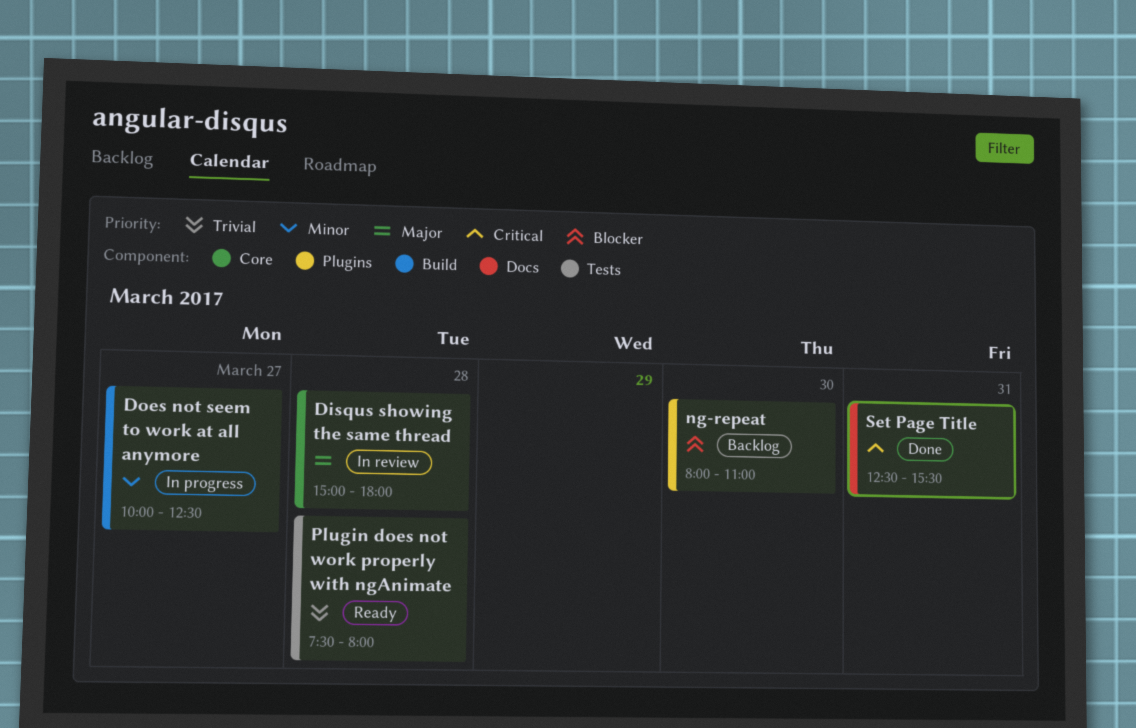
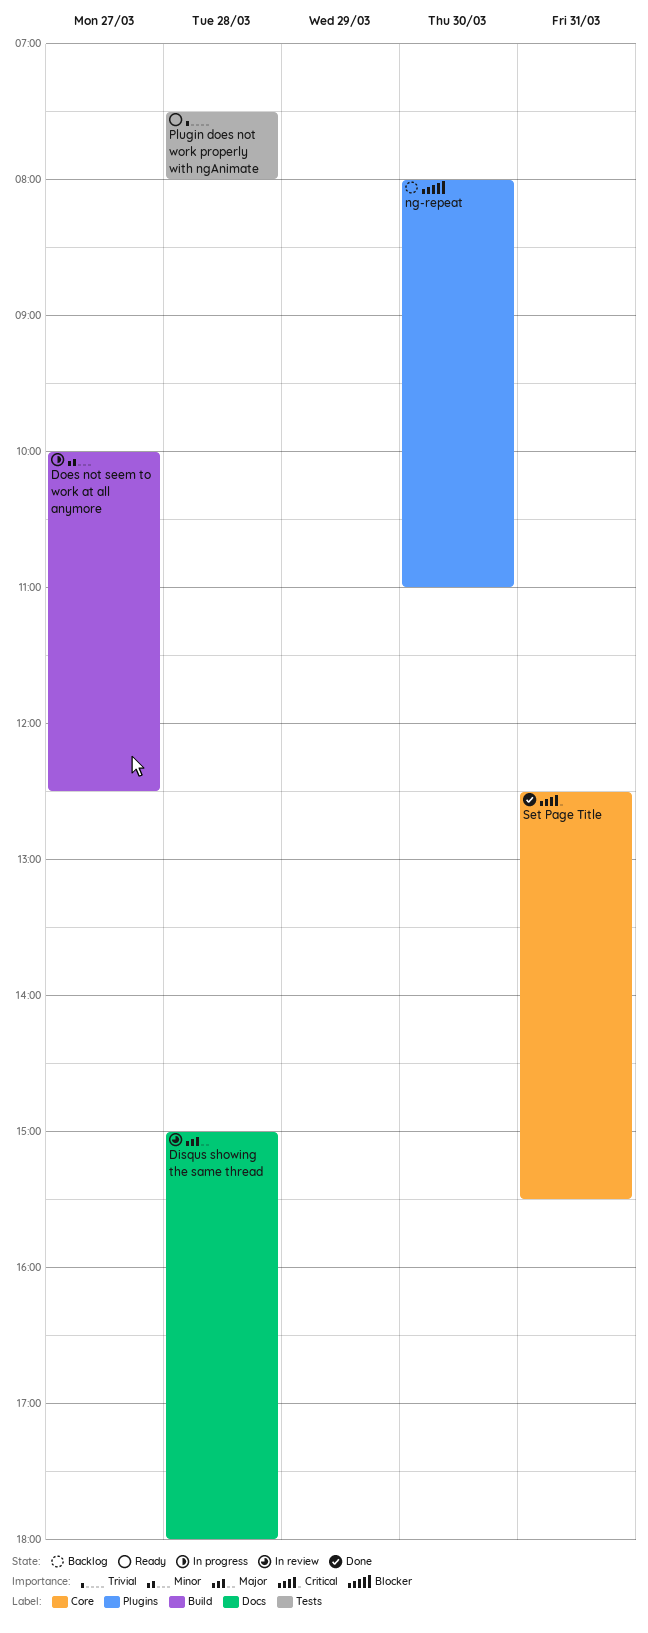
Disqus showing the same thread, label: Core -> Docs
Set Page Title, label: Docs -> Core

